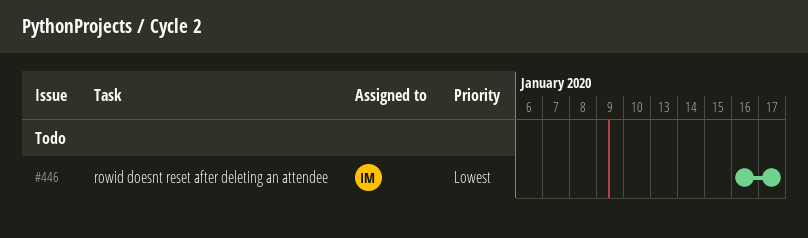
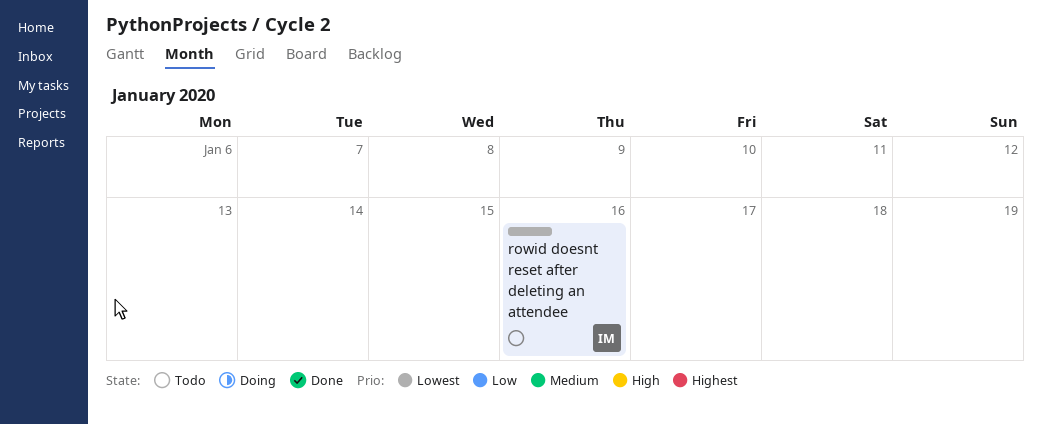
rowid doesnt reset after deleting an attendee, due: Jan 17 -> Jan 16

